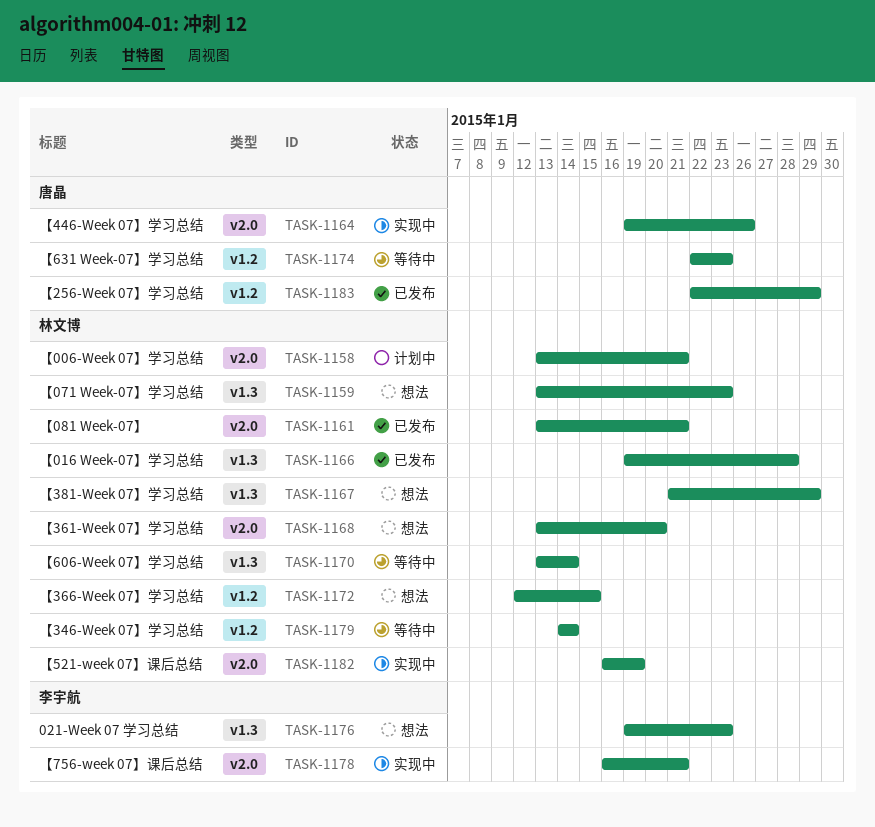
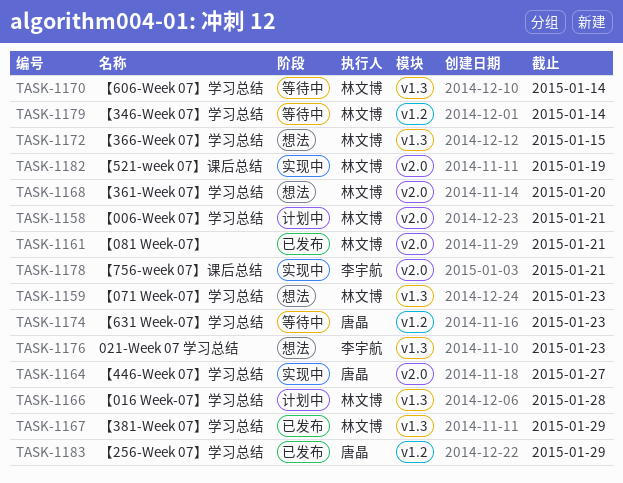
TASK-1164, due: Jan 26 -> Jan 27
TASK-1166, status: 已发布 -> 计划中
TASK-1167, status: 想法 -> 已发布
TASK-1172, label: v1.2 -> v1.3

